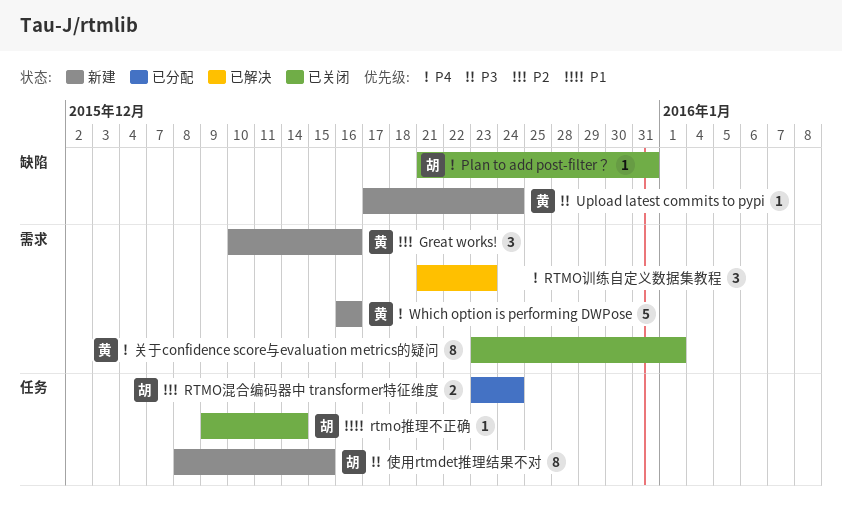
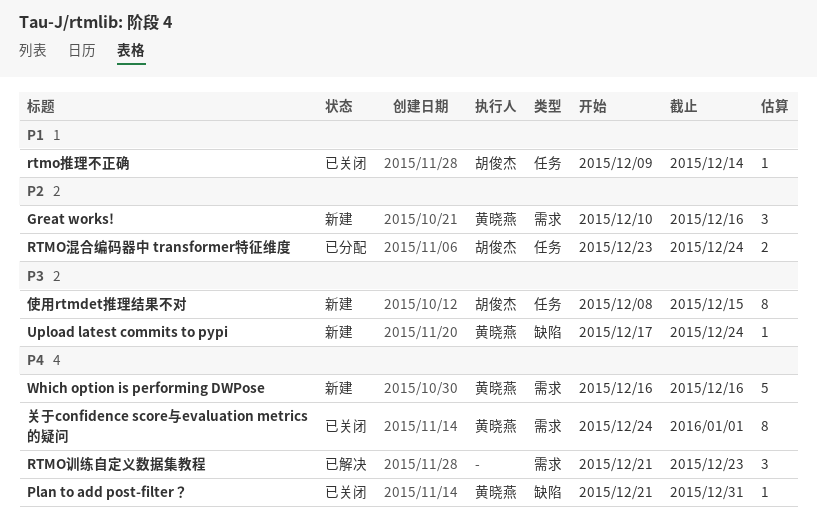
Plan to add post-filter？, owner: 胡俊杰 -> 黄晓燕
关于confidence score与evaluation metrics的疑问, start: Dec 23 -> Dec 24

